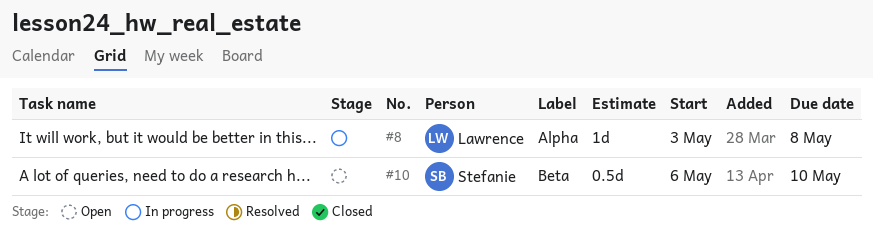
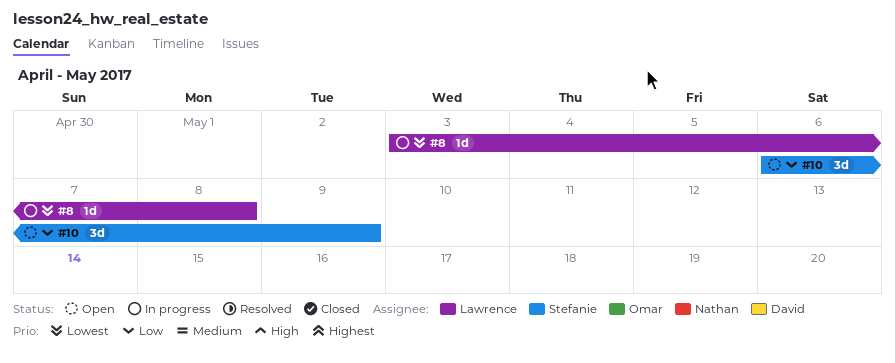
#10, estimate: 0.5d -> 3d
#10, due: May 10 -> May 9

